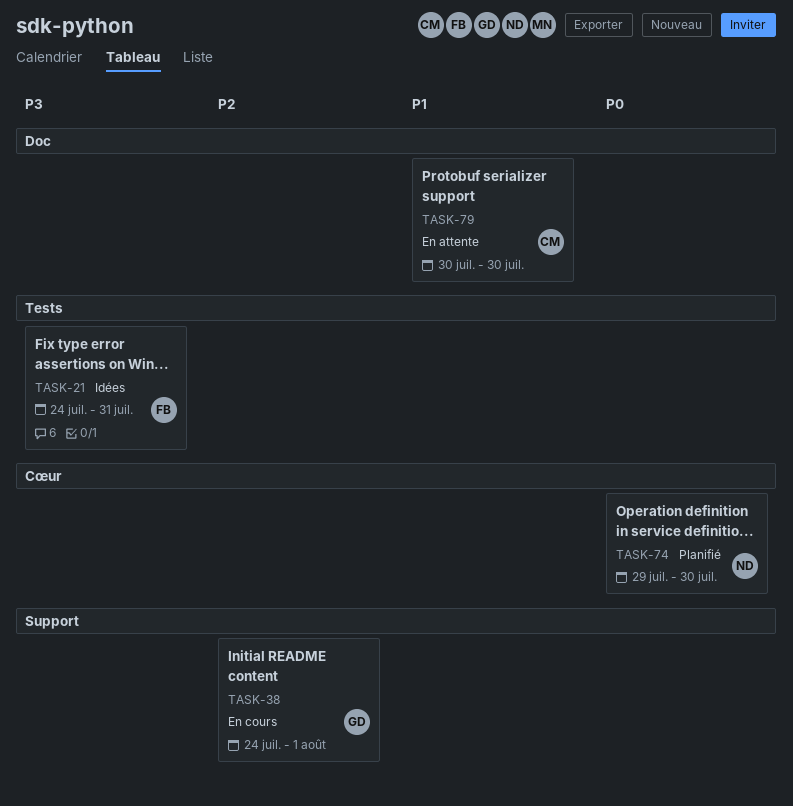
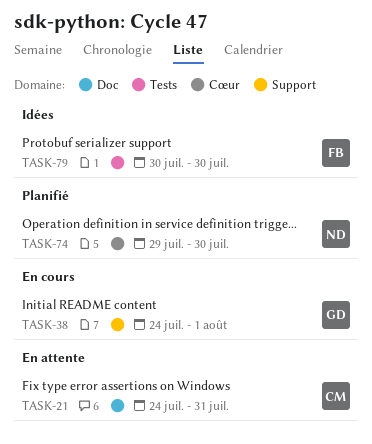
TASK-21, status: Idées -> En attente
TASK-21, owner: FB -> CM
TASK-21, label: Tests -> Doc
TASK-79, status: En attente -> Idées
TASK-79, owner: CM -> FB
TASK-79, label: Doc -> Tests

